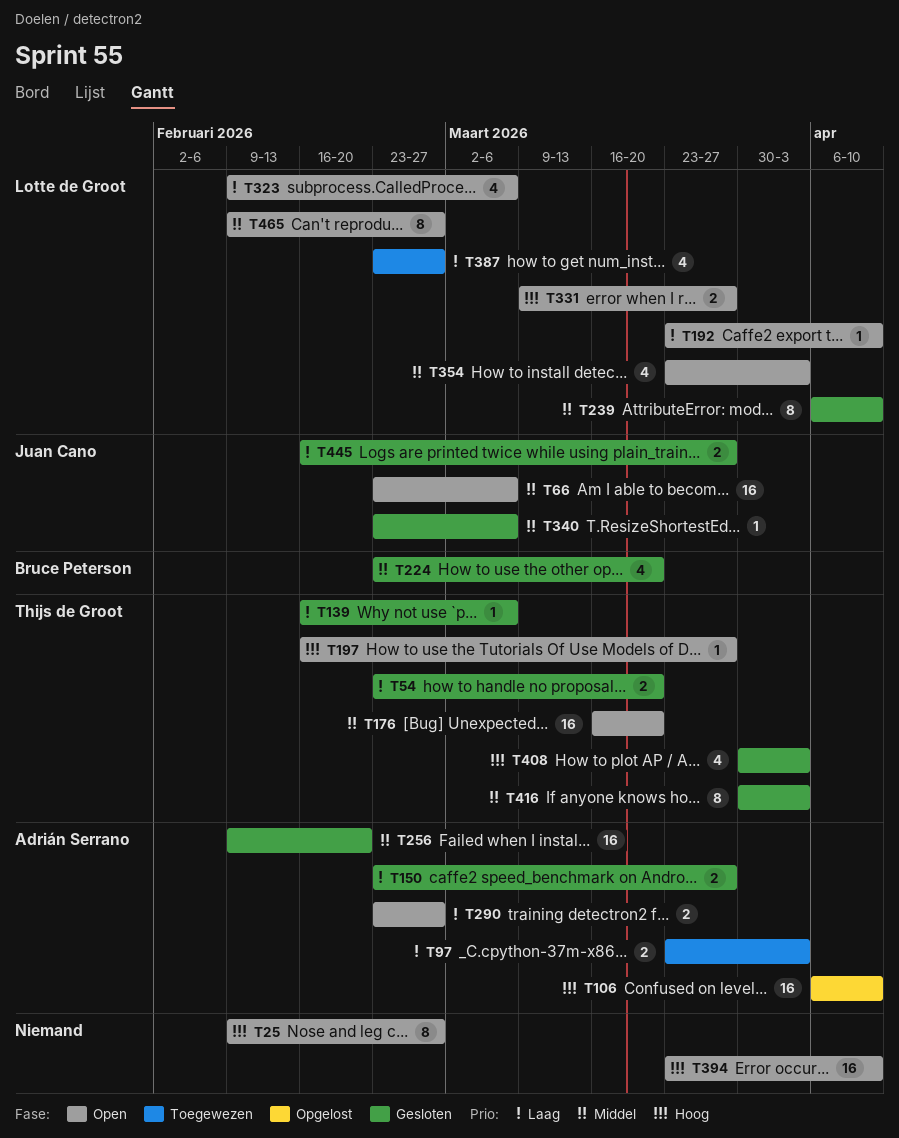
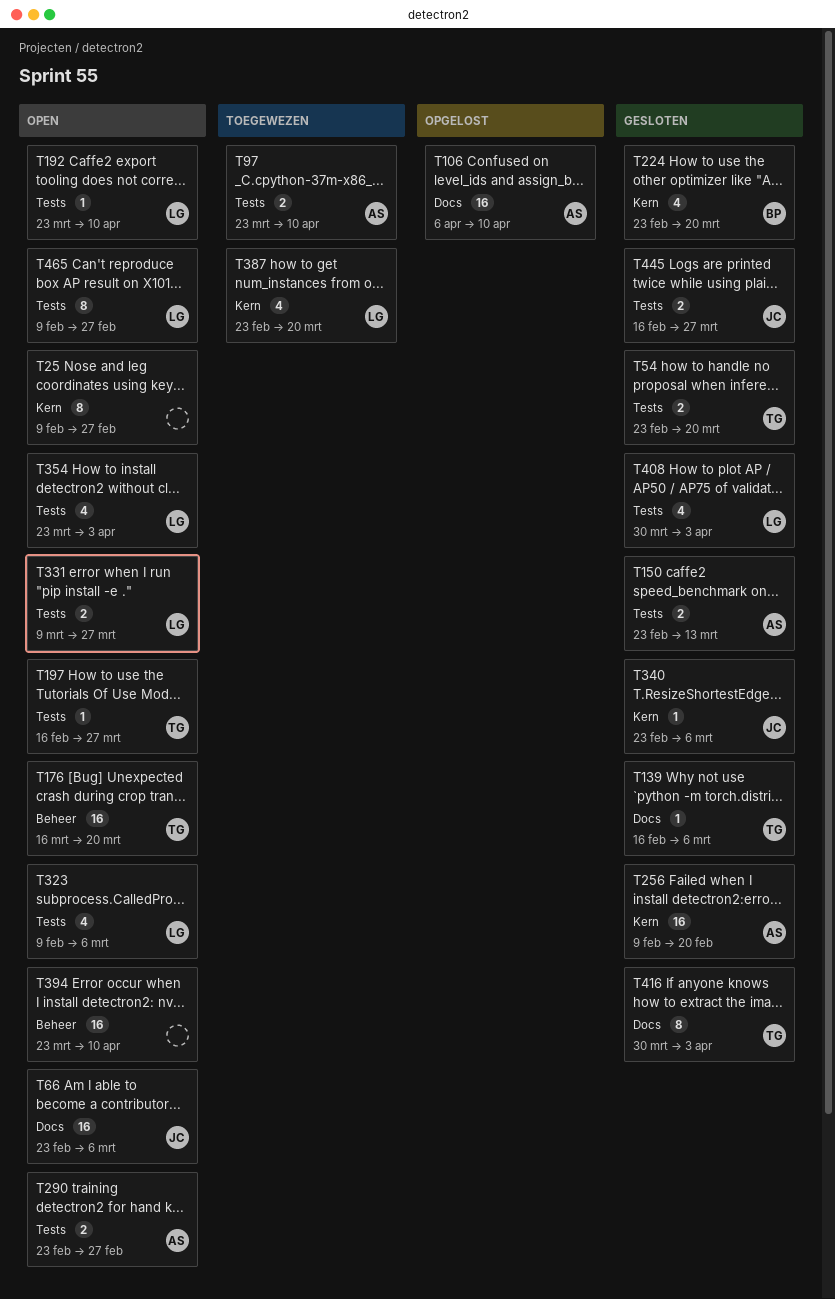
T97, due: Apr 3 -> Apr 10
T150, due: Mar 27 -> Mar 13
T239: present -> none
T387, due: Feb 27 -> Mar 20
T408, owner: Thijs de Groot -> Lotte de Groot

